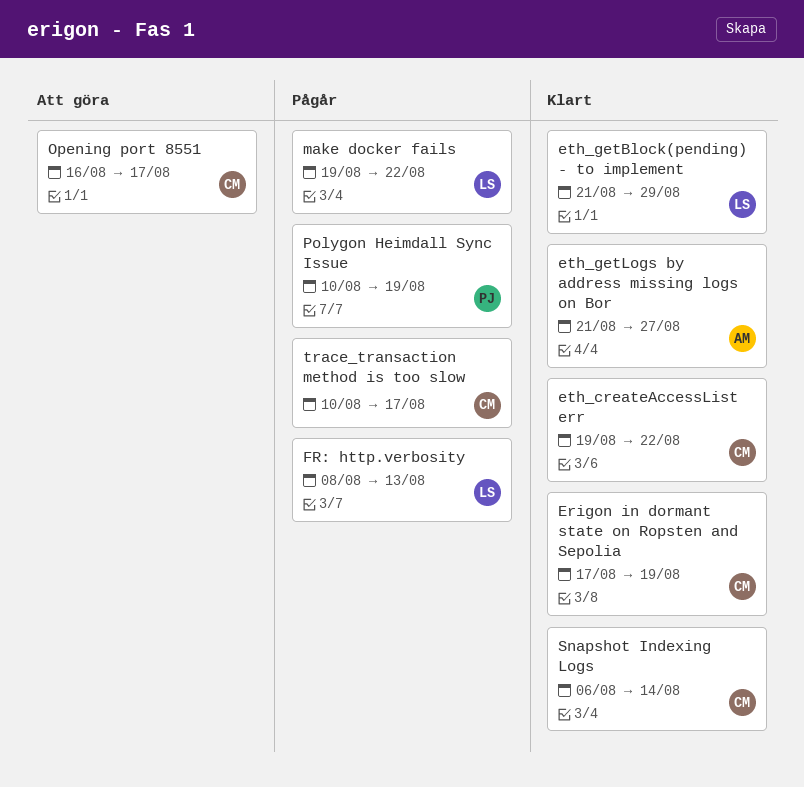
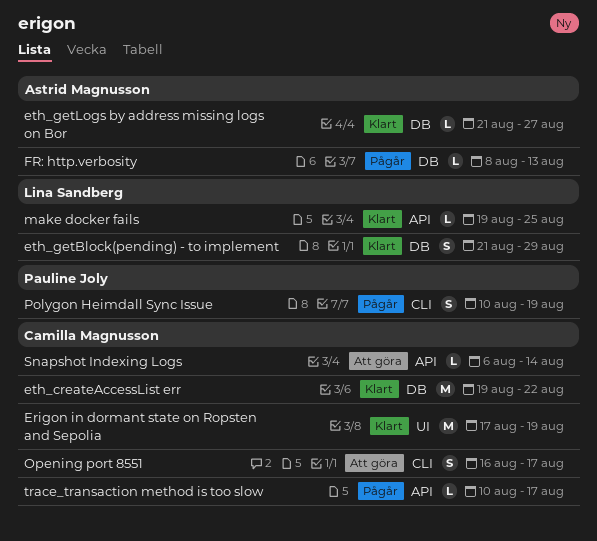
FR: http.verbosity, owner: Lina Sandberg -> Astrid Magnusson
make docker fails, status: Pågår -> Klart
make docker fails, due: Aug 22 -> Aug 25
Snapshot Indexing Logs, status: Klart -> Att göra

